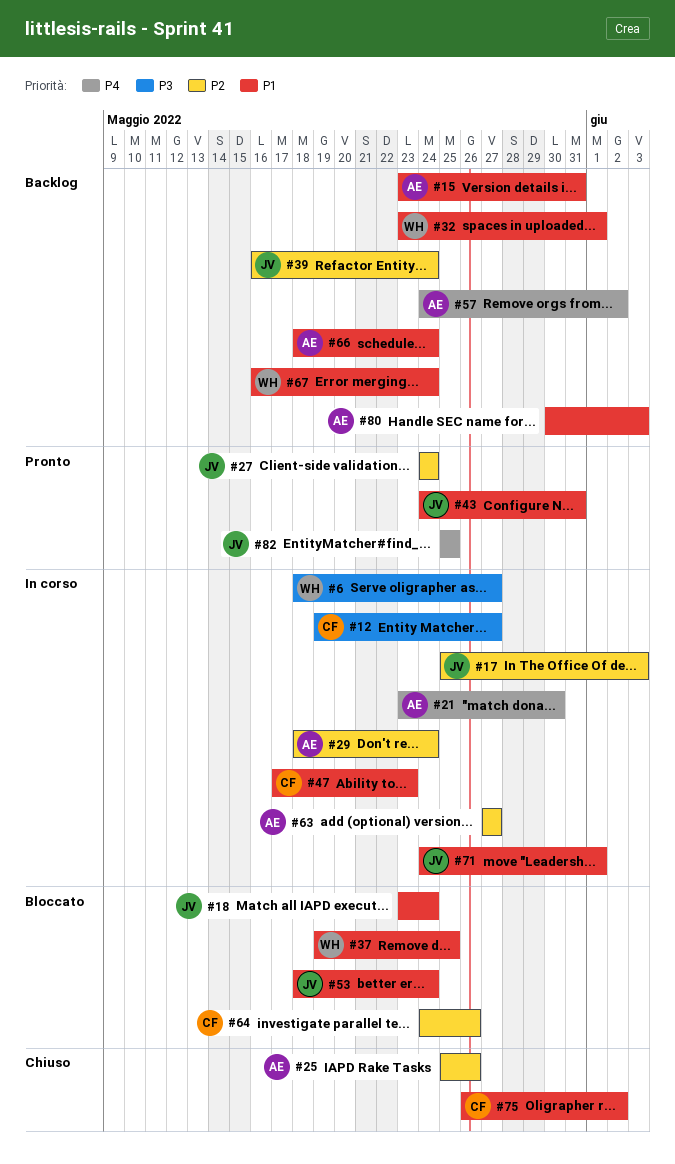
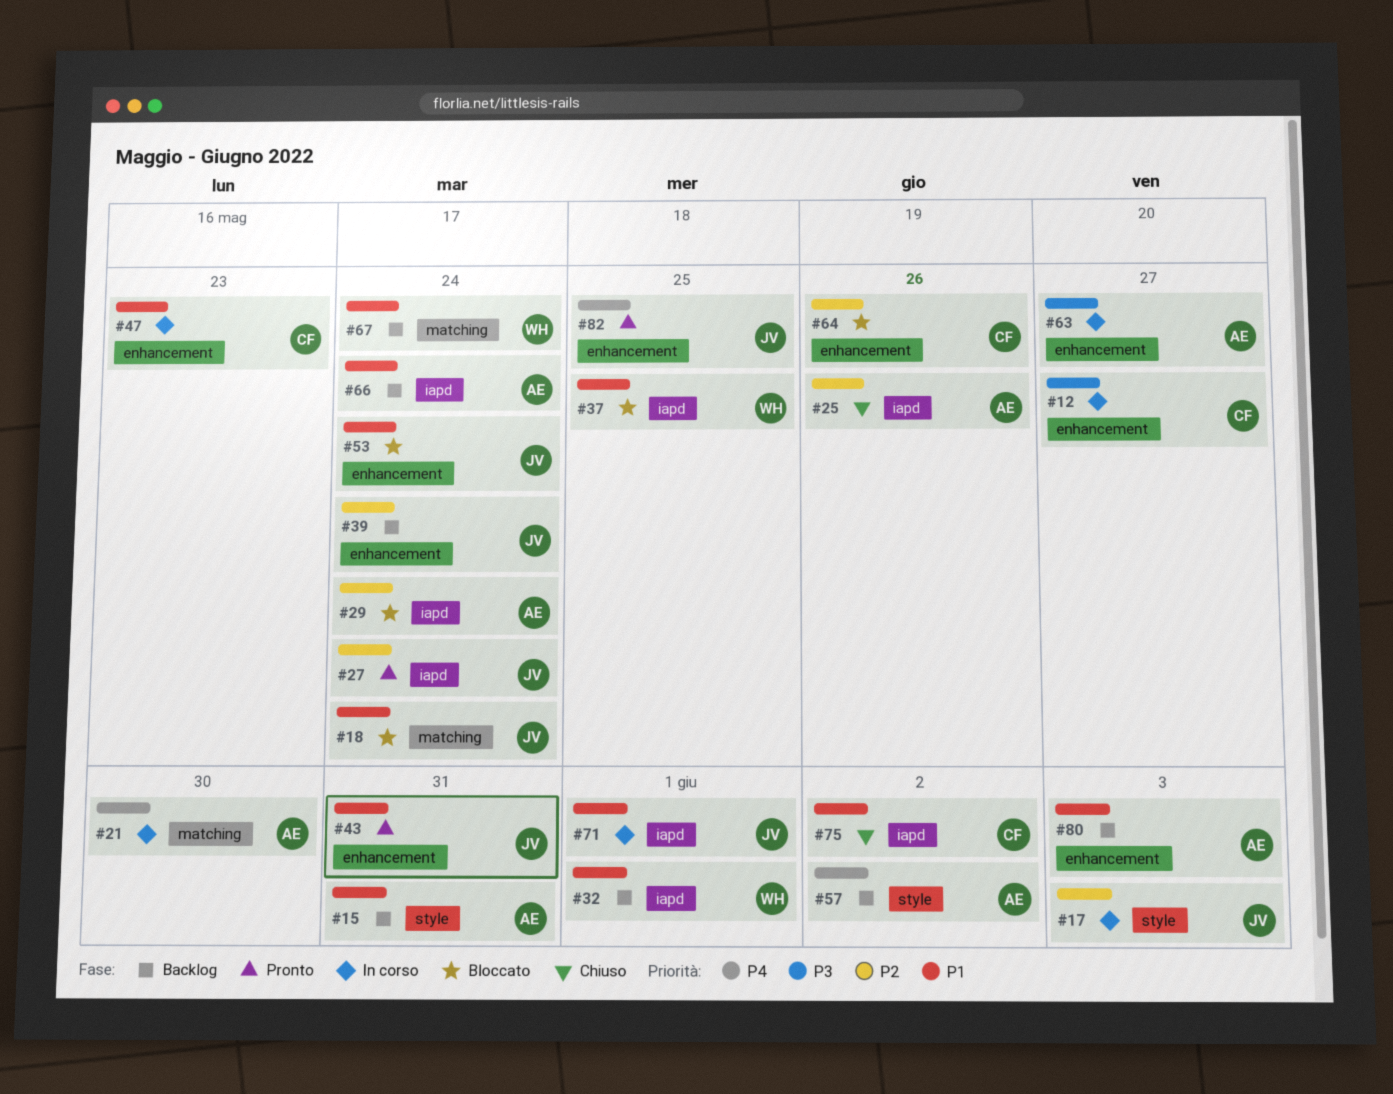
#6: present -> none
#29, status: In corso -> Bloccato
#63, priority: P2 -> P3

